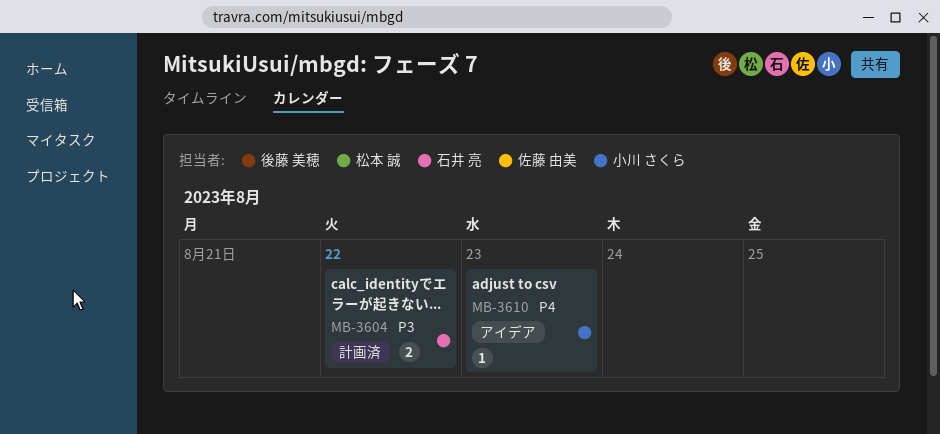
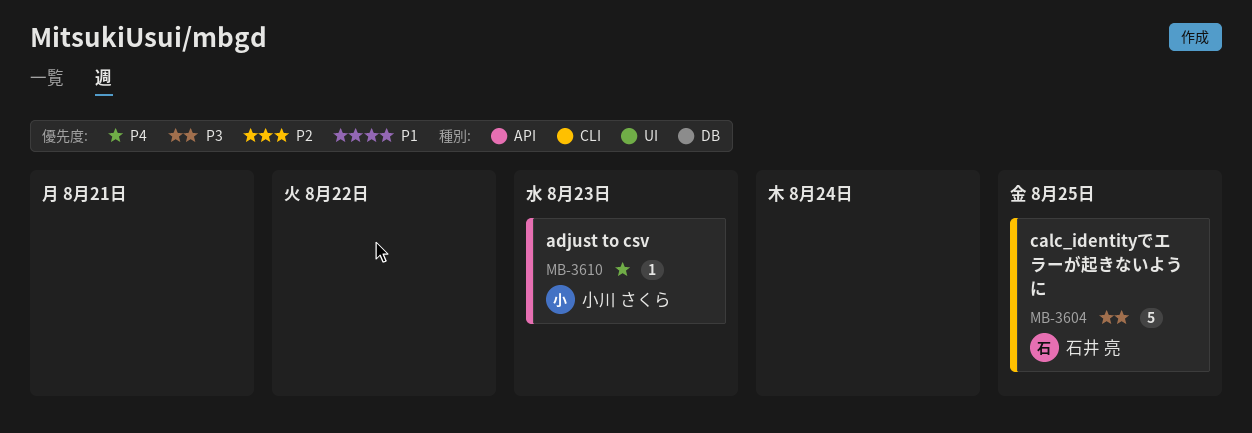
MB-3604, estimate: 2 -> 5
MB-3604, due: Aug 22 -> Aug 25

